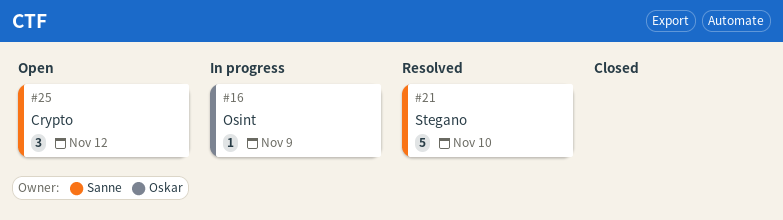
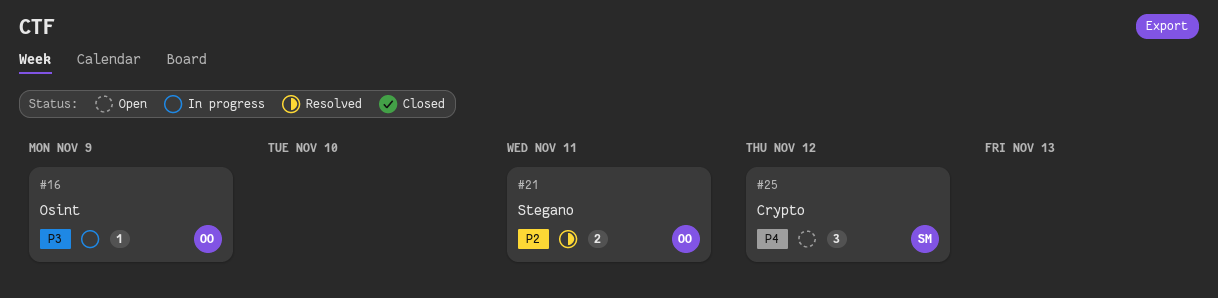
#21, owner: Sanne -> Oskar
#21, estimate: 5 -> 2
#21, due: Nov 10 -> Nov 11

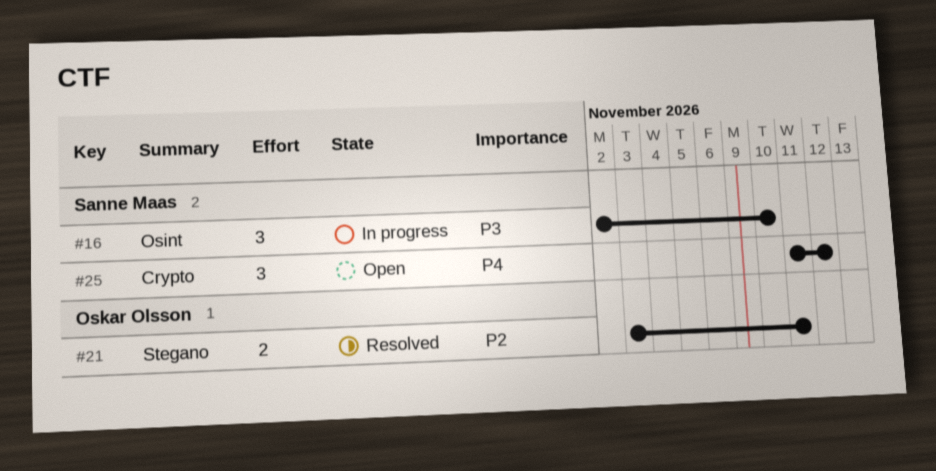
#16, owner: Oskar Olsson -> Sanne Maas
#16, estimate: 1 -> 3
#16, due: Nov 9 -> Nov 10

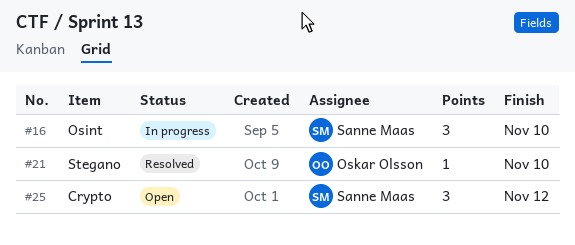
#21, estimate: 2 -> 1
#21, due: Nov 11 -> Nov 10

